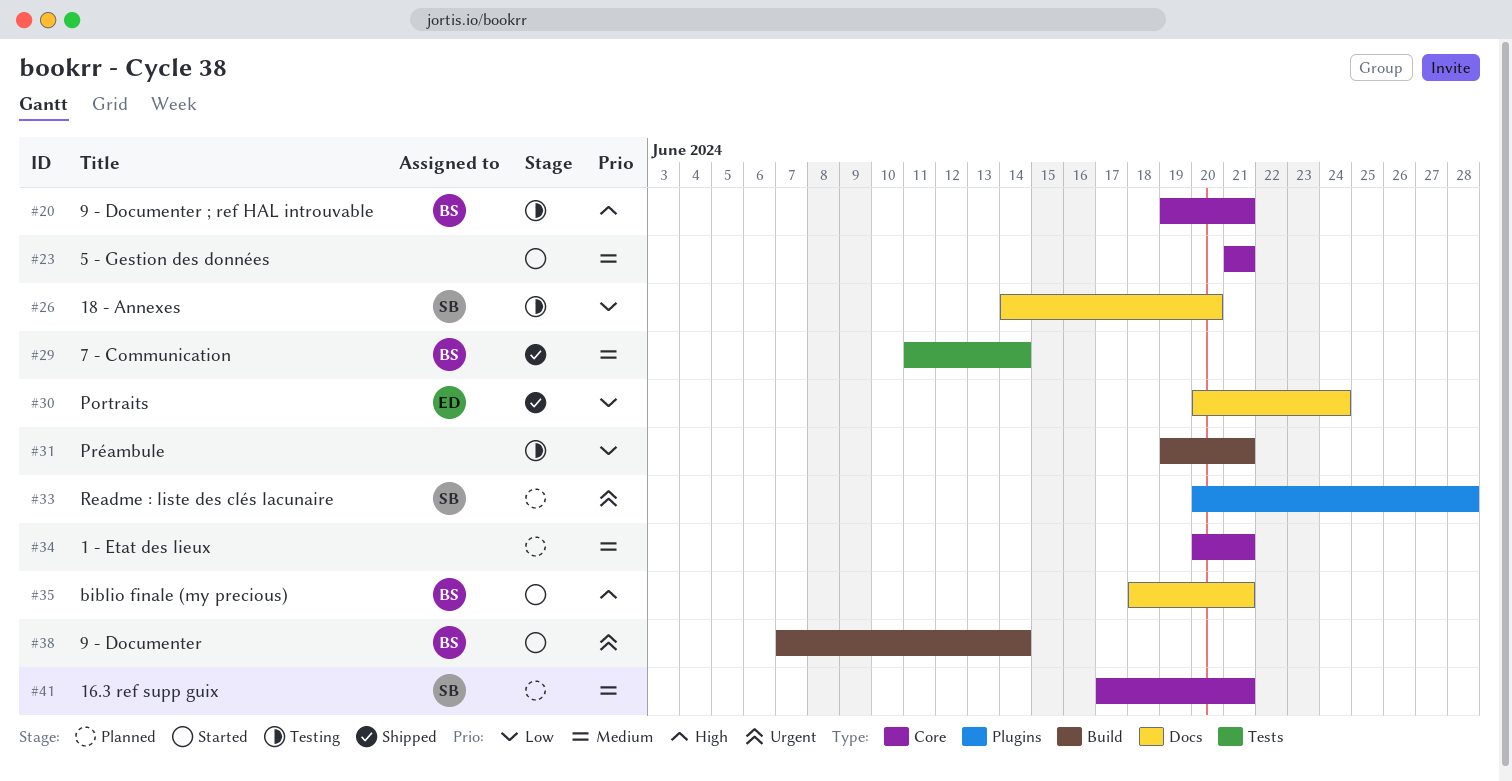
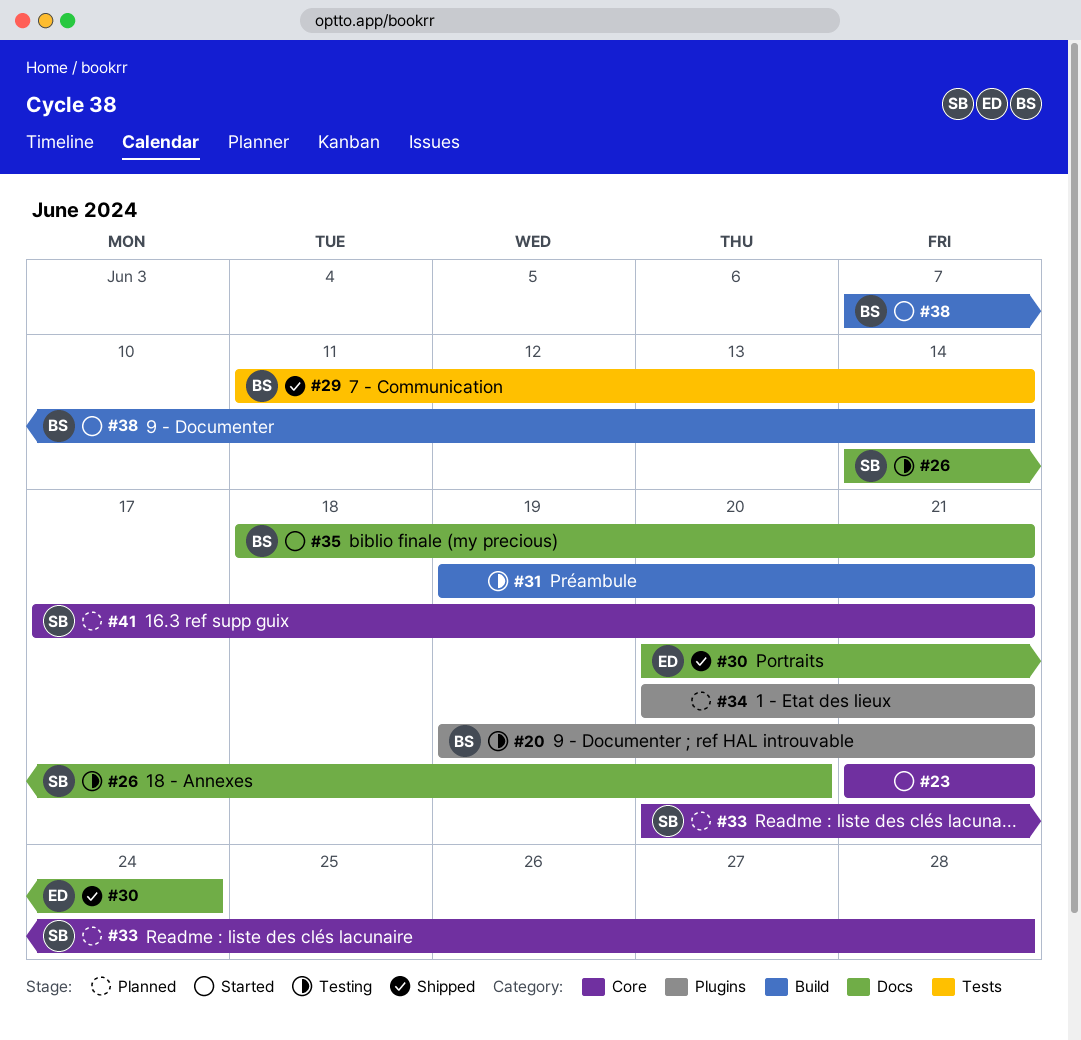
#20, label: Core -> Plugins
#33, label: Plugins -> Core
#34, label: Core -> Plugins

